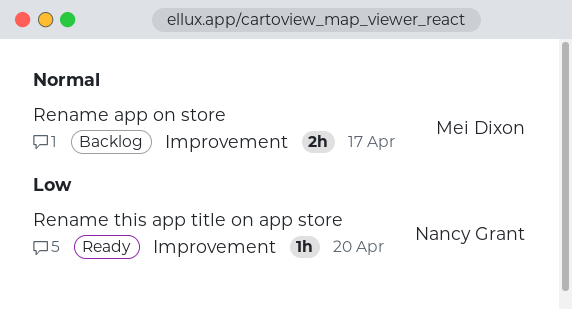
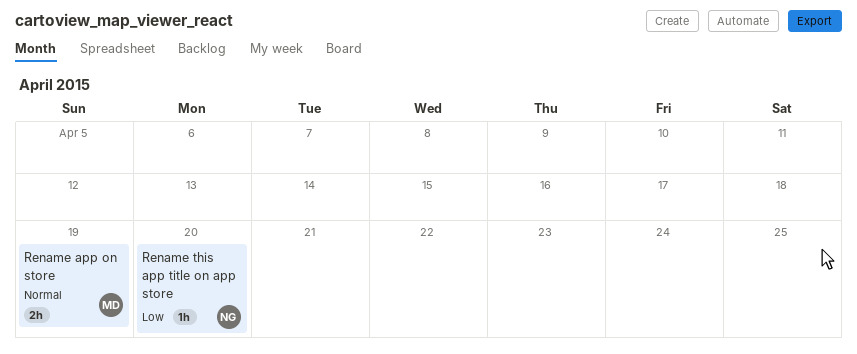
Rename app on store, due: Apr 17 -> Apr 19

